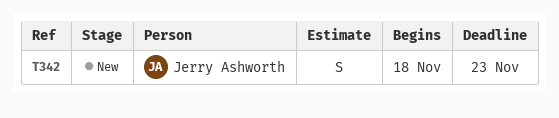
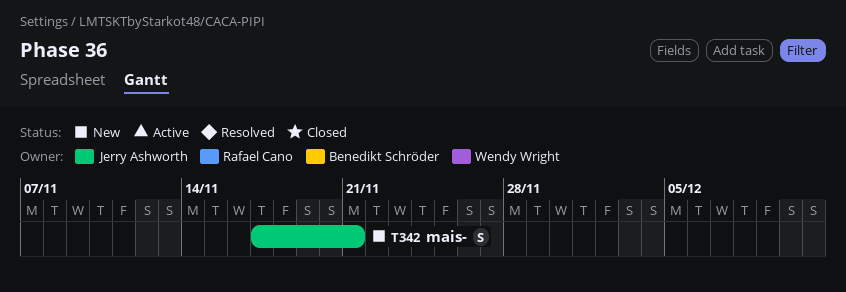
T342, start: Nov 18 -> Nov 17
T342, due: Nov 23 -> Nov 21

